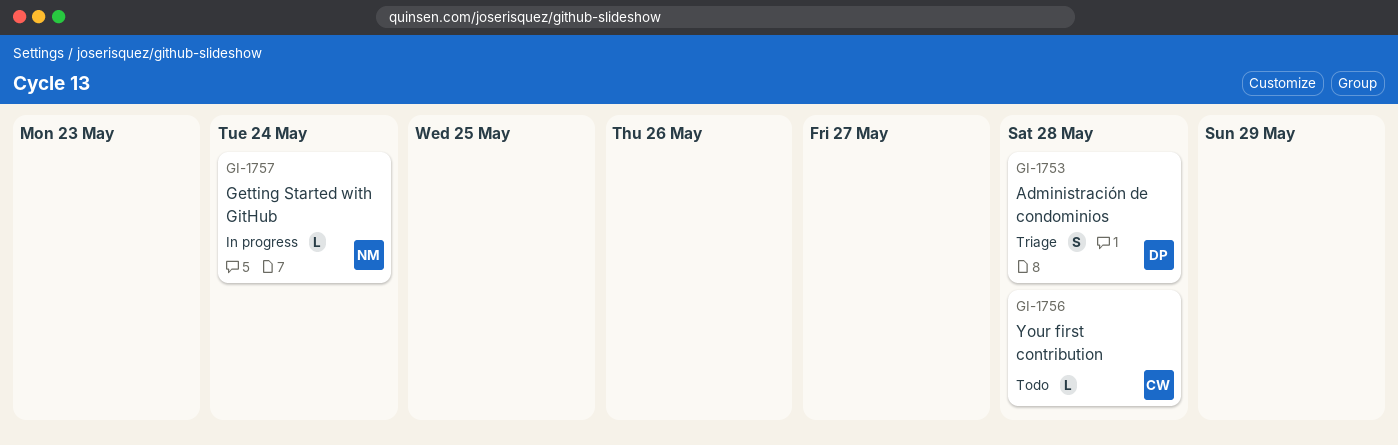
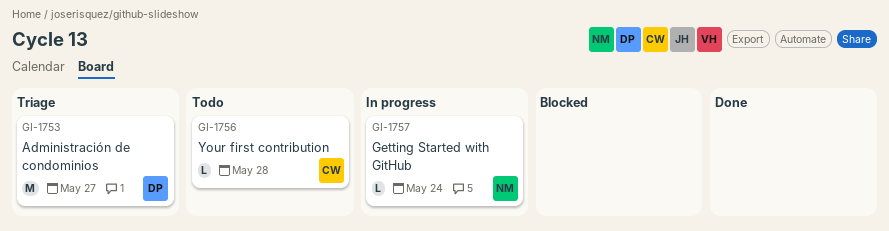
GI-1753, estimate: S -> M
GI-1753, due: May 28 -> May 27

